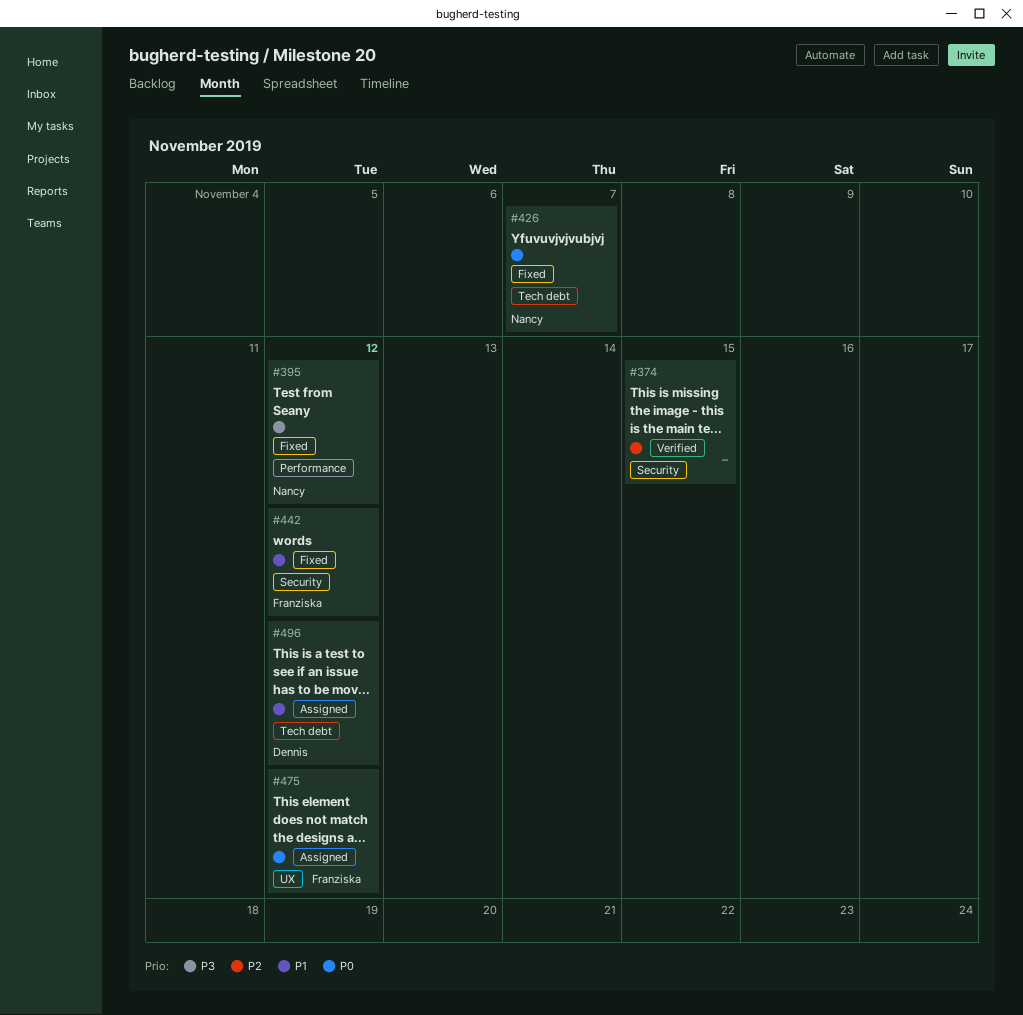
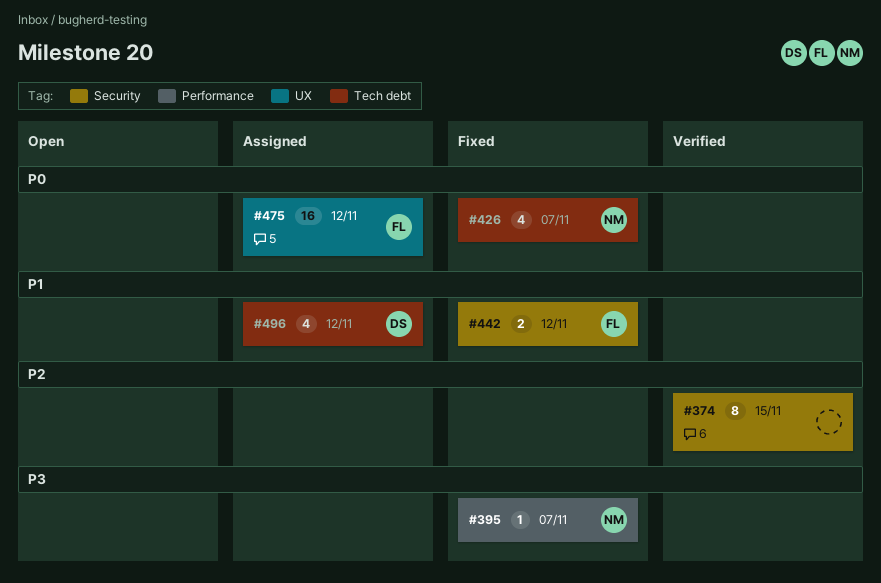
#395, due: Nov 12 -> Nov 7

